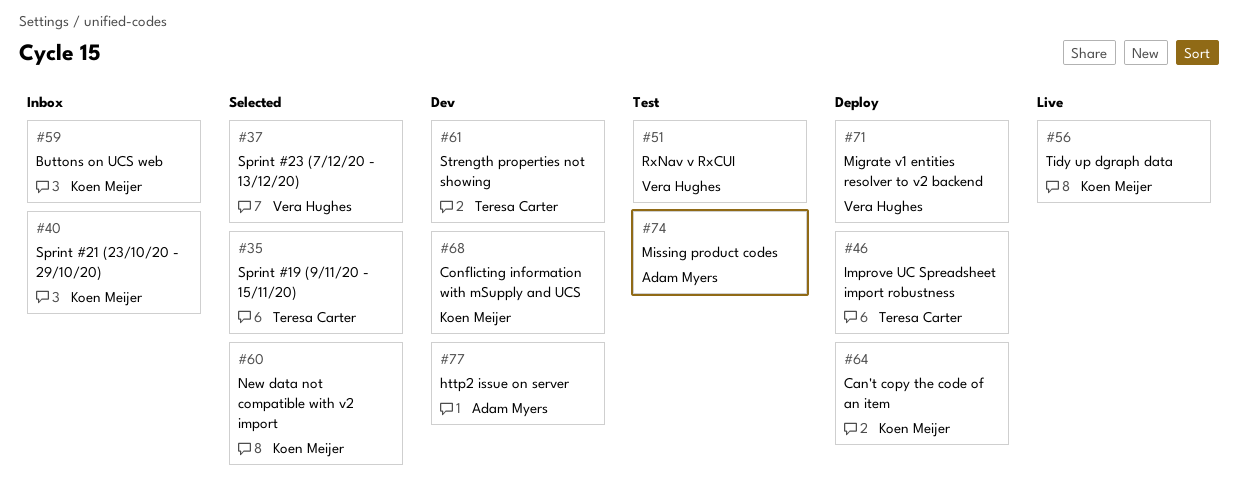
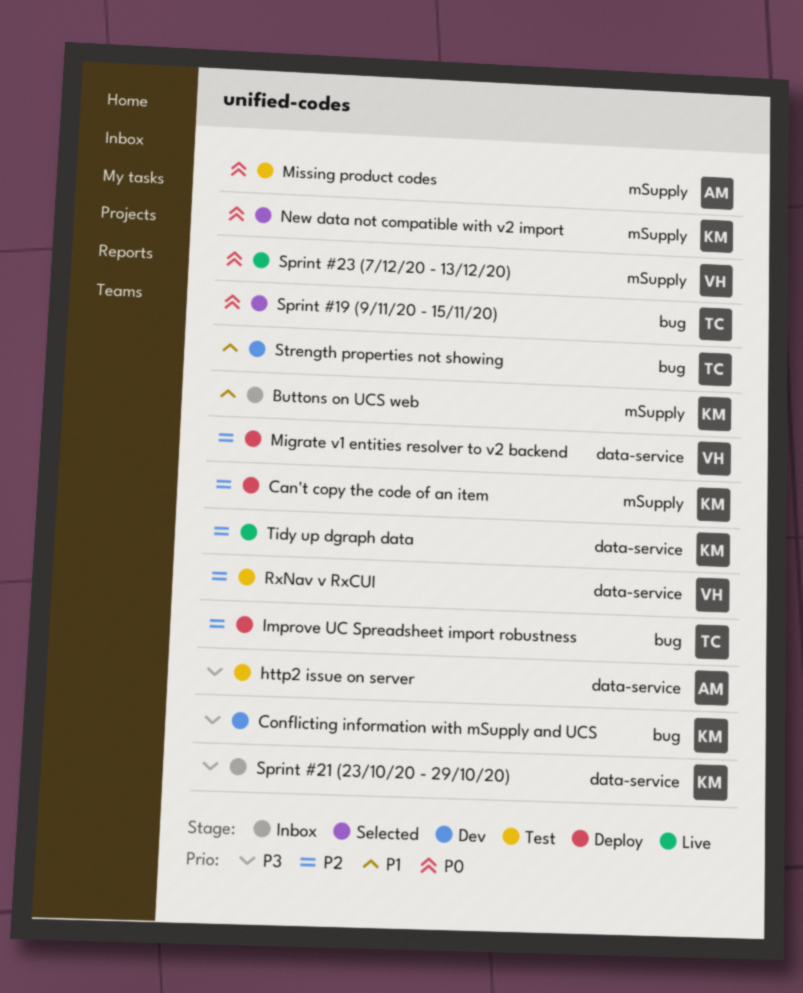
http2 issue on server, status: Dev -> Test
Sprint #23 (7/12/20 - 13/12/20), status: Selected -> Live

